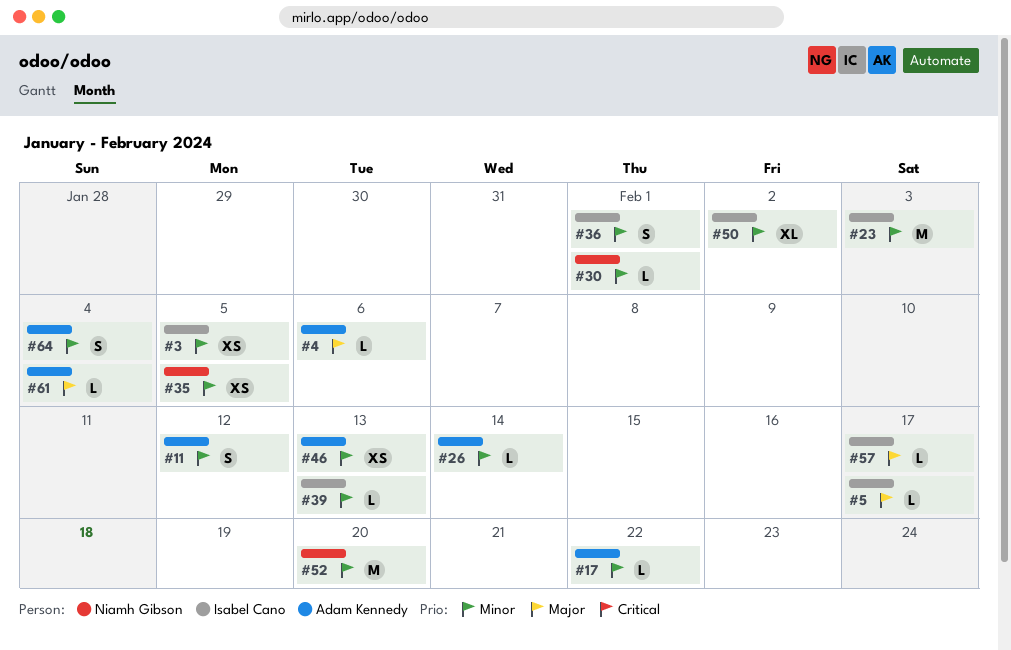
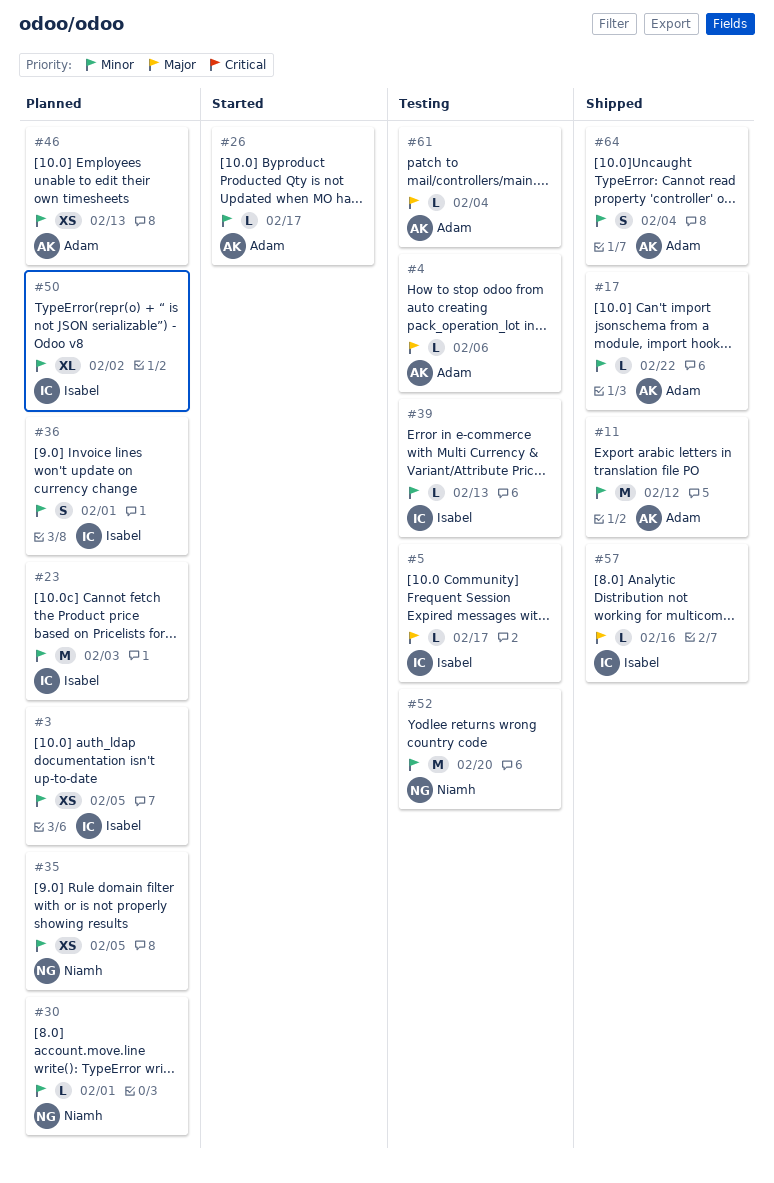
#11, estimate: S -> M
#26, due: Feb 14 -> Feb 17
#57, due: Feb 17 -> Feb 16

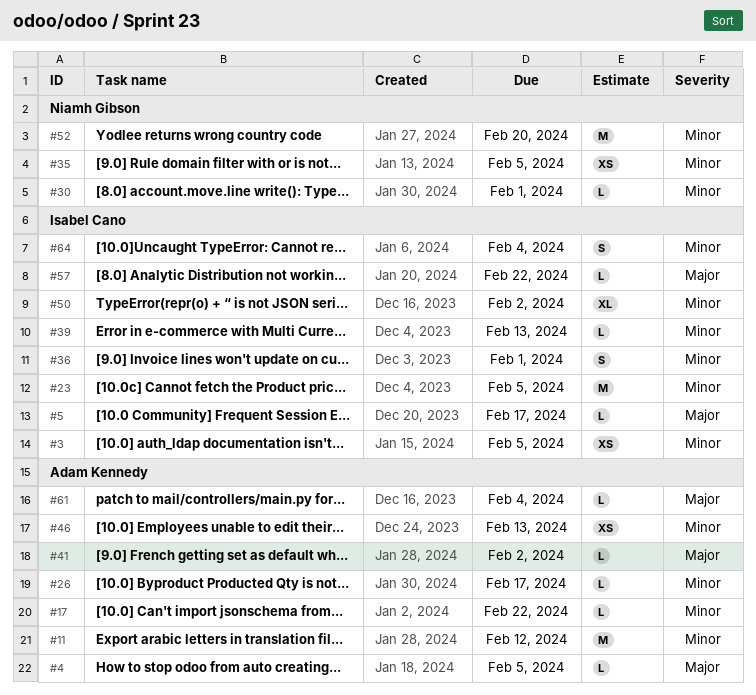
#4, due: Feb 6 -> Feb 5
#23, due: Feb 3 -> Feb 5
#41: none -> present
#57, due: Feb 16 -> Feb 22
#64, owner: Adam Kennedy -> Isabel Cano

